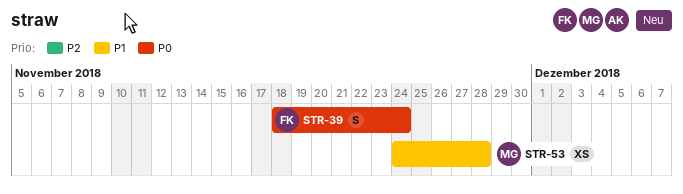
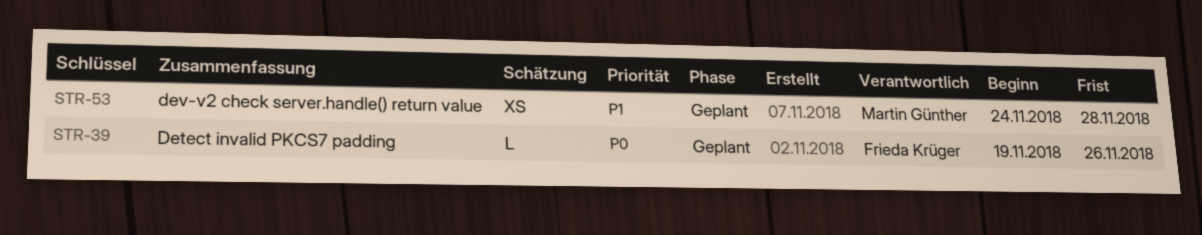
STR-39, estimate: S -> L
STR-39, start: Nov 18 -> Nov 19
STR-39, due: Nov 24 -> Nov 26

